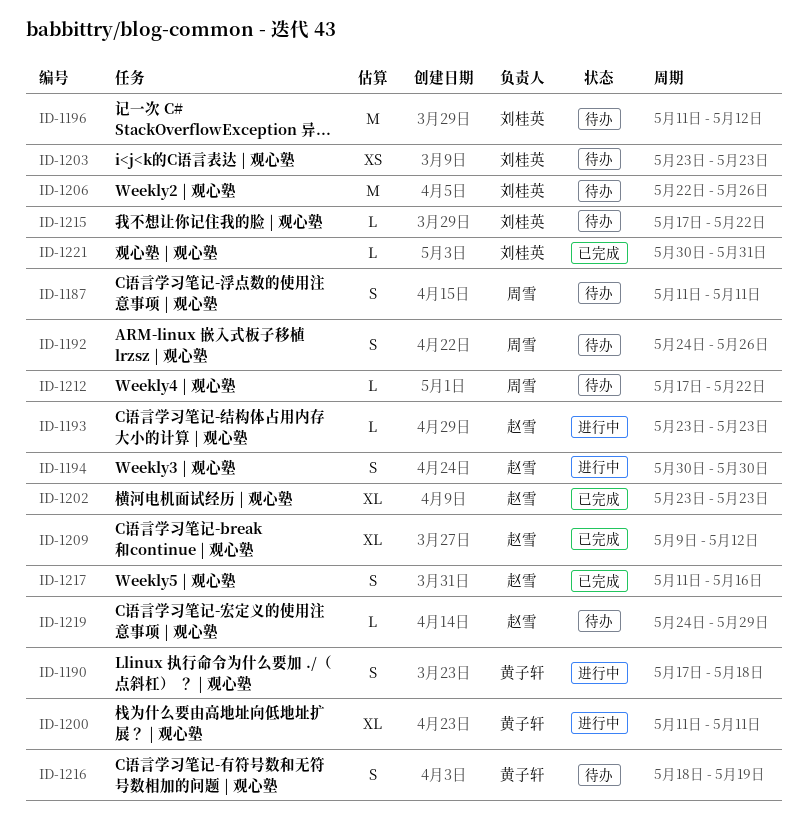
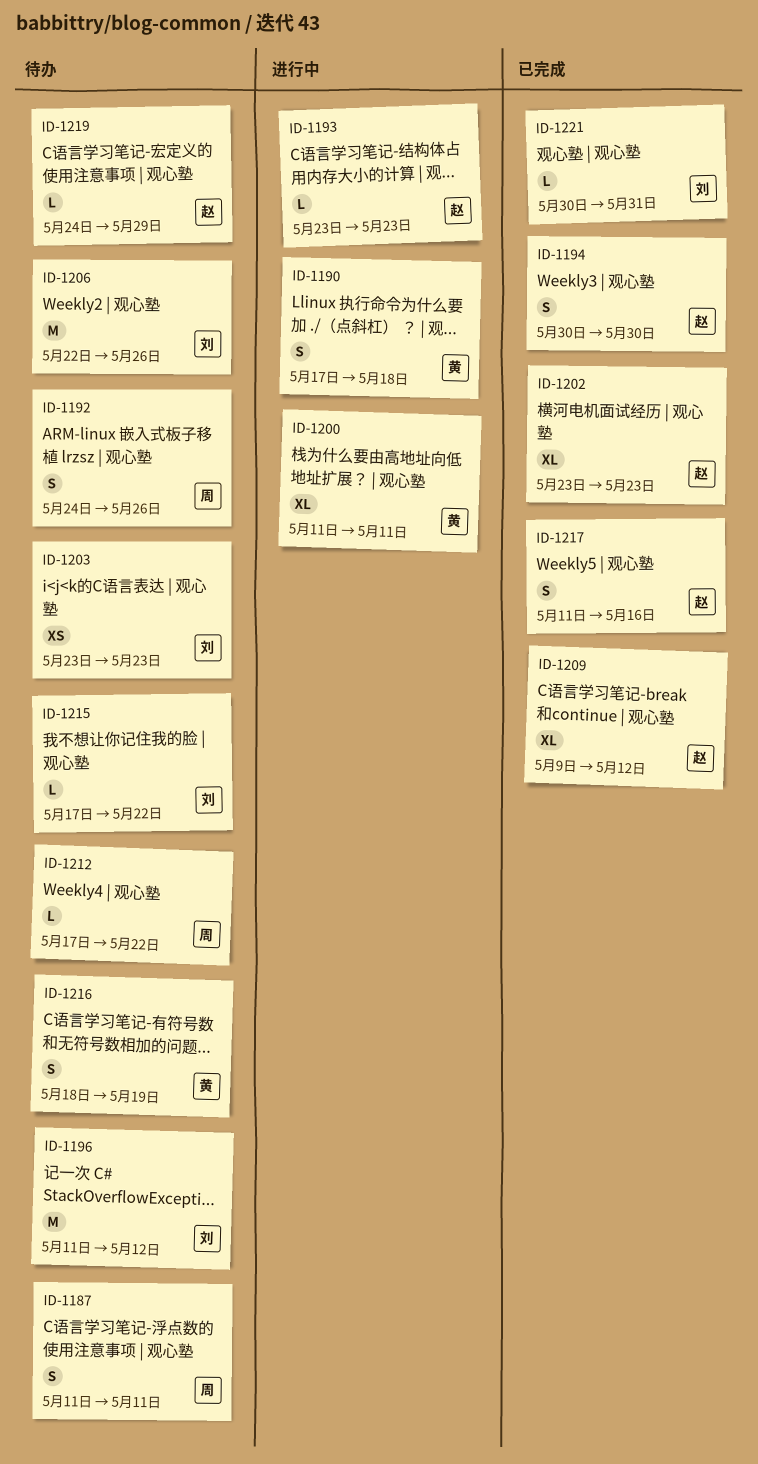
ID-1194, status: 进行中 -> 已完成

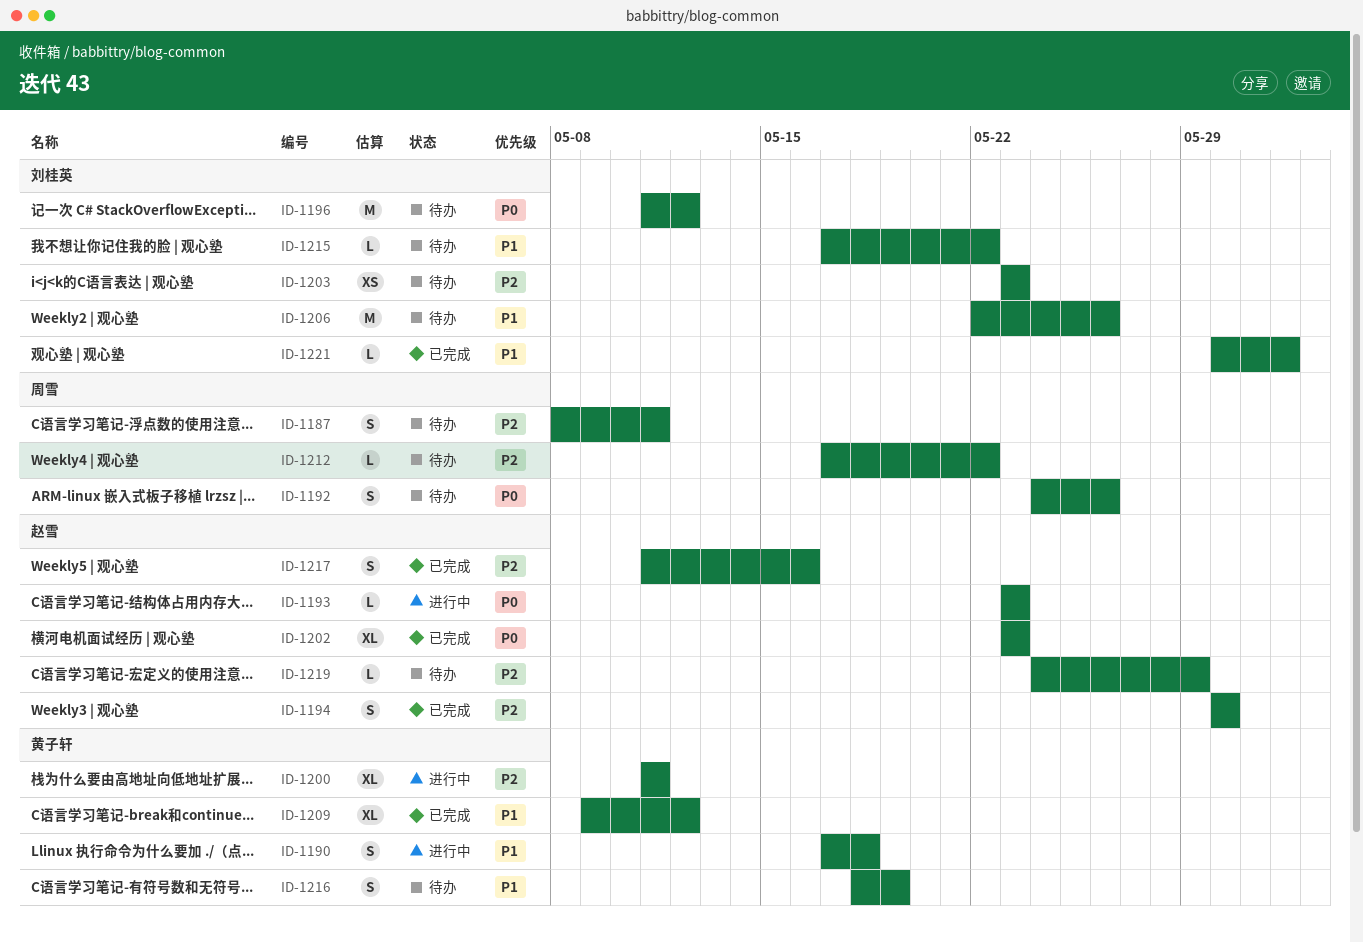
ID-1187, start: May 11 -> May 8
ID-1209, owner: 赵雪 -> 黄子轩
ID-1221, due: May 31 -> Jun 1

